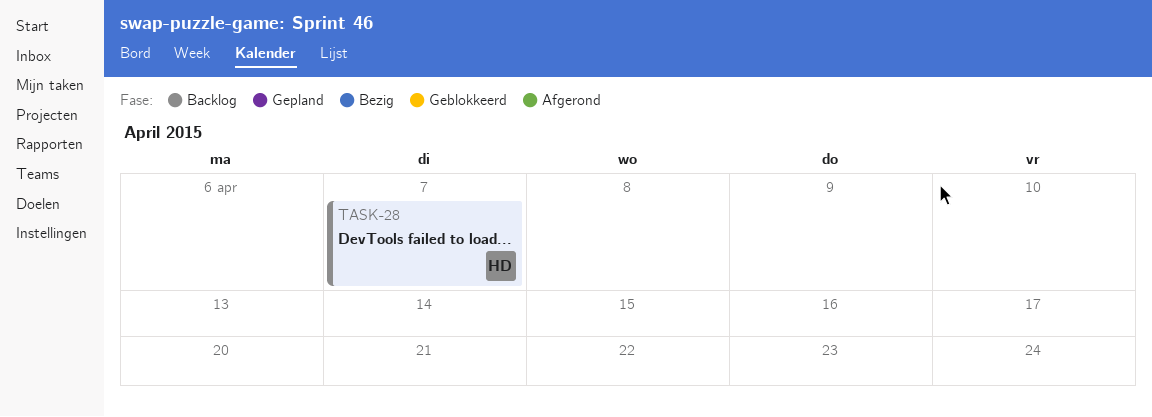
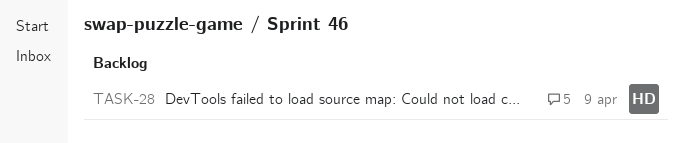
TASK-28, due: Apr 7 -> Apr 9

